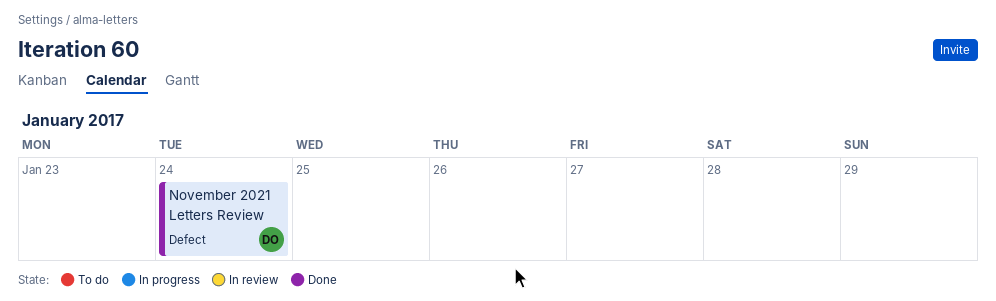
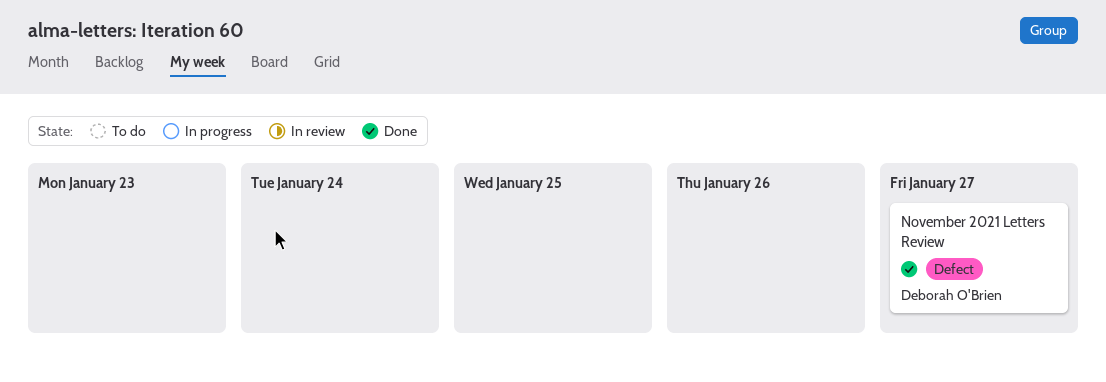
November 2021 Letters Review, due: Jan 24 -> Jan 27

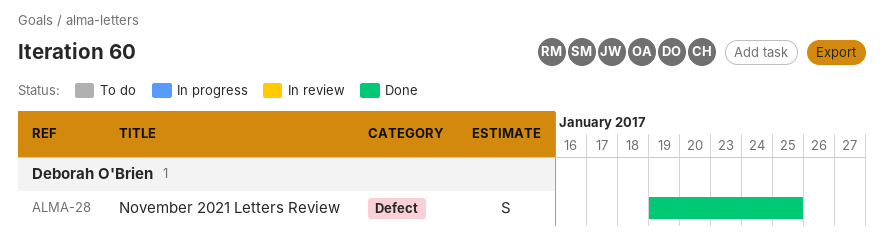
November 2021 Letters Review, due: Jan 27 -> Jan 25

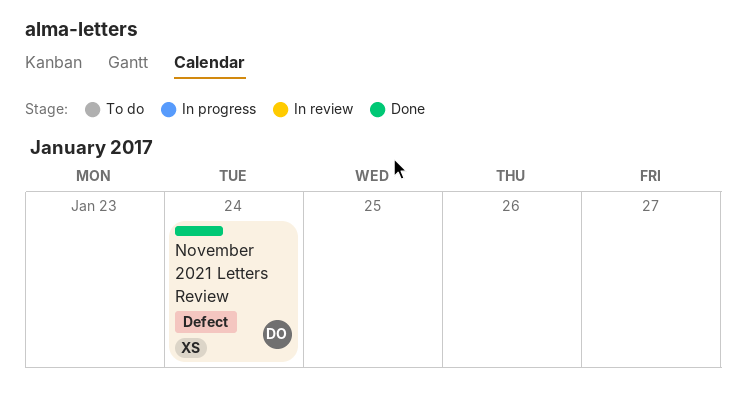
November 2021 Letters Review, estimate: S -> XS
November 2021 Letters Review, due: Jan 25 -> Jan 24

